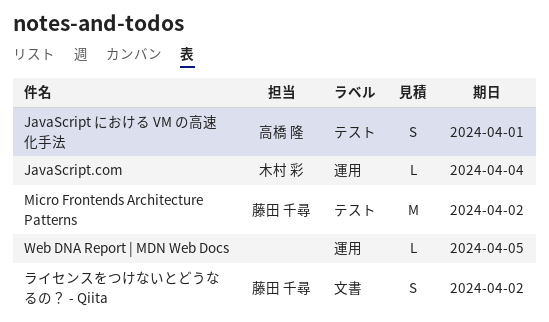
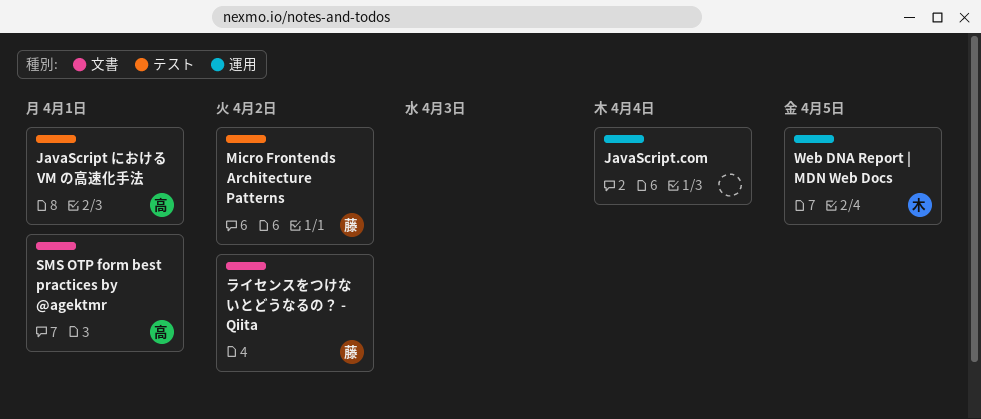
JavaScript.com, owner: 木村 彩 -> none
SMS OTP form best practices by @agektmr: none -> present
Web DNA Report | MDN Web Docs, owner: none -> 木村 彩

